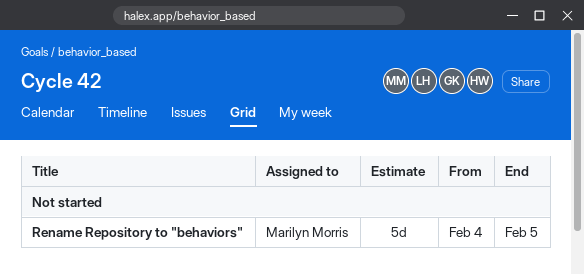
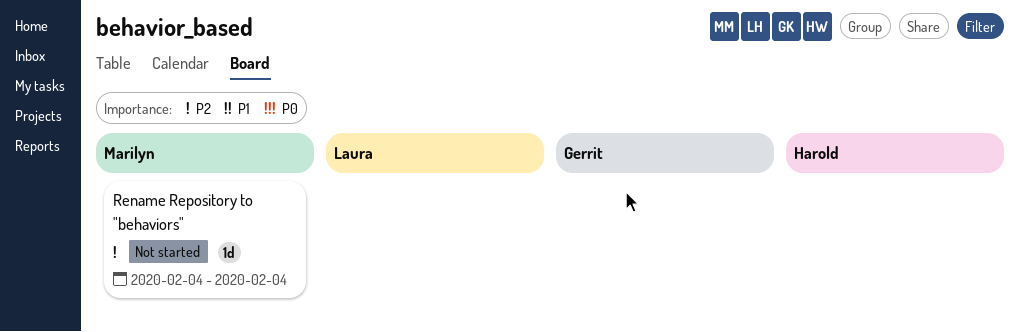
Rename Repository to "behaviors", estimate: 5d -> 1d
Rename Repository to "behaviors", due: Feb 5 -> Feb 4

